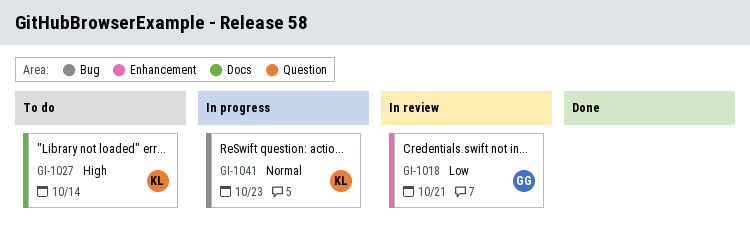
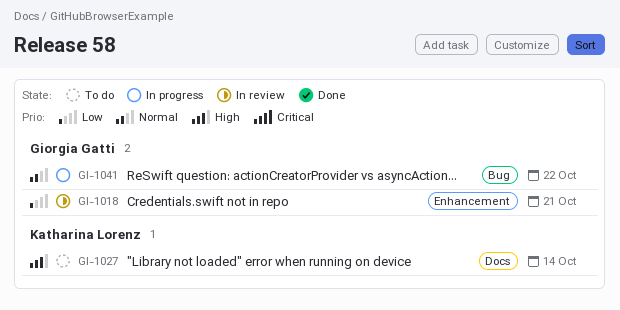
GI-1041, owner: Katharina Lorenz -> Giorgia Gatti
GI-1041, due: Oct 23 -> Oct 22

